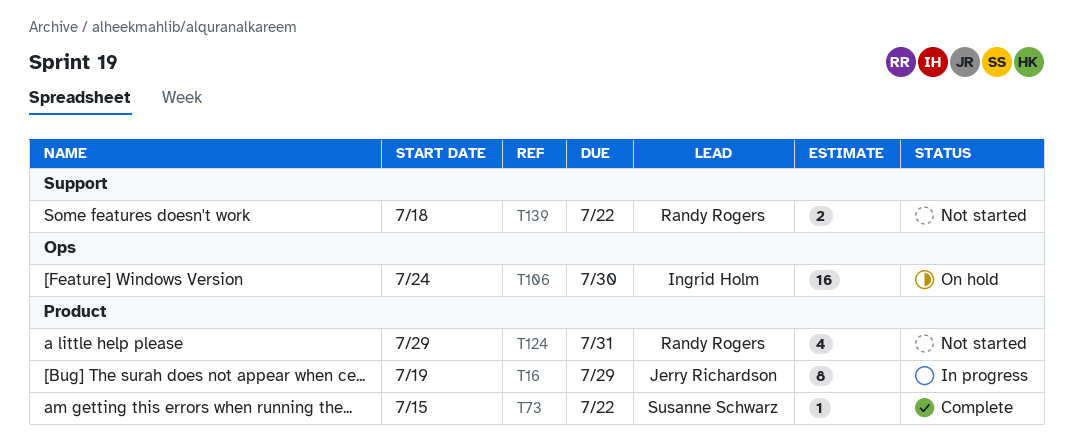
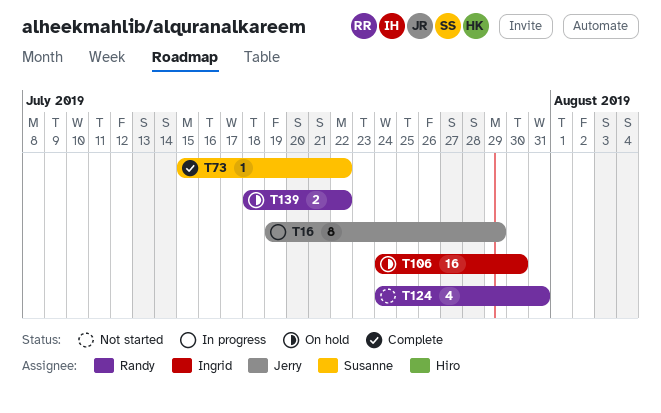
T124, start: Jul 29 -> Jul 24
T139, status: Not started -> On hold

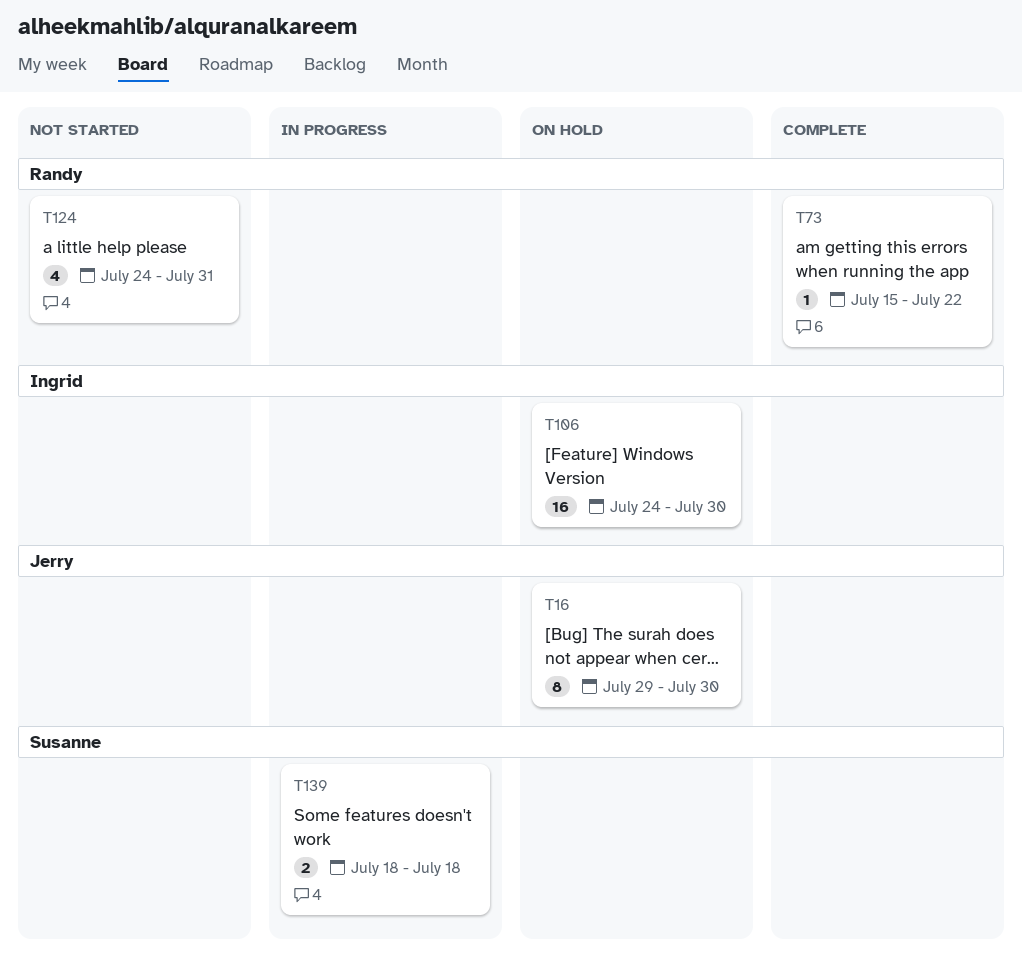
T16, status: In progress -> On hold
T16, start: Jul 19 -> Jul 29
T16, due: Jul 29 -> Jul 30
T73, owner: Susanne -> Randy
T139, status: On hold -> In progress
T139, owner: Randy -> Susanne
T139, due: Jul 22 -> Jul 18

